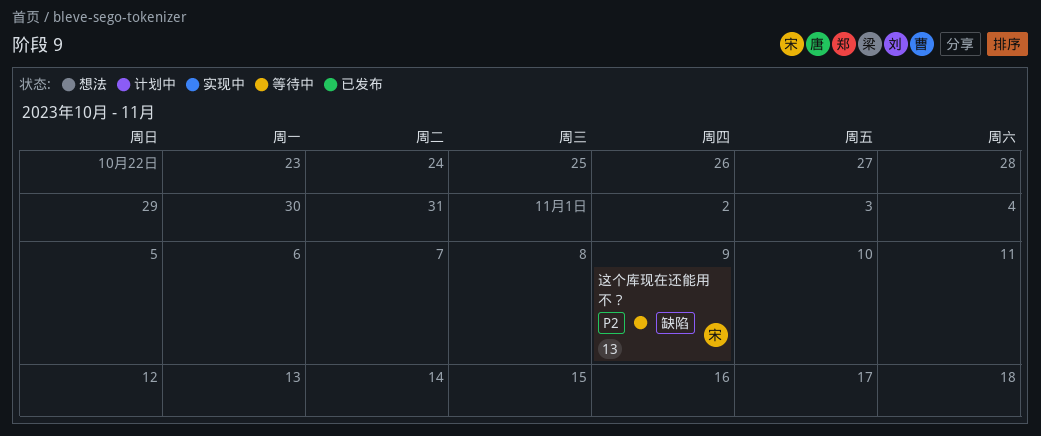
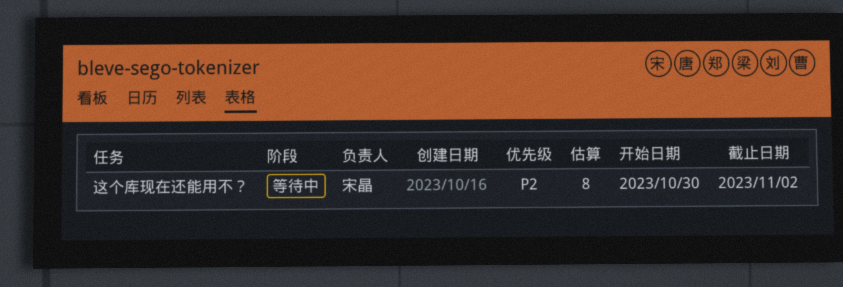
这个库现在还能用不？, estimate: 13 -> 8
这个库现在还能用不？, due: Nov 9 -> Nov 2

